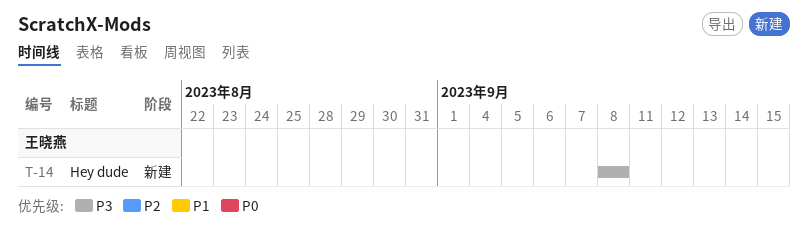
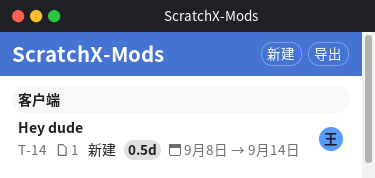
T-14, due: Sep 8 -> Sep 14

